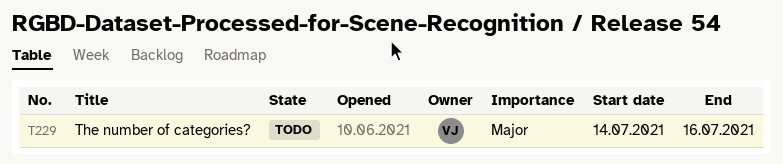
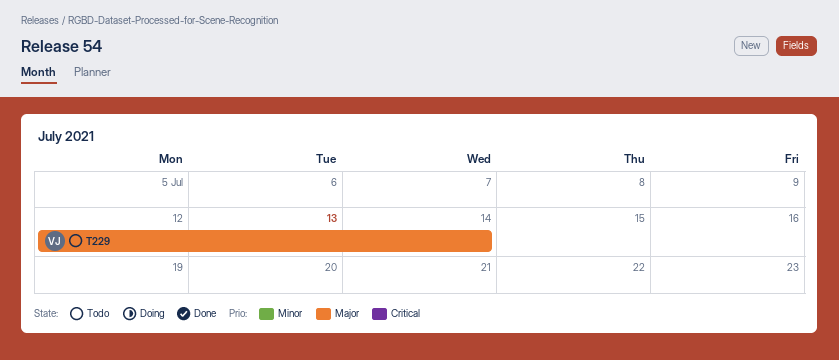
T229, start: Jul 14 -> Jul 12
T229, due: Jul 16 -> Jul 14

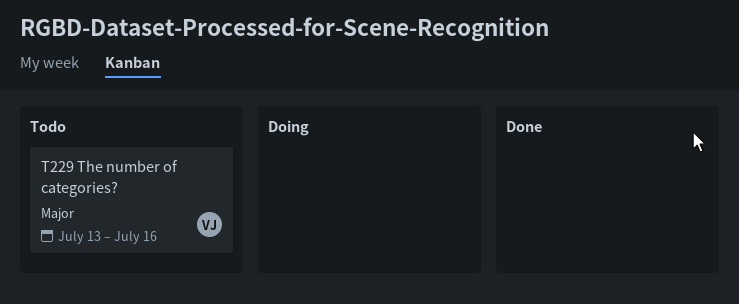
T229, start: Jul 12 -> Jul 13
T229, due: Jul 14 -> Jul 16

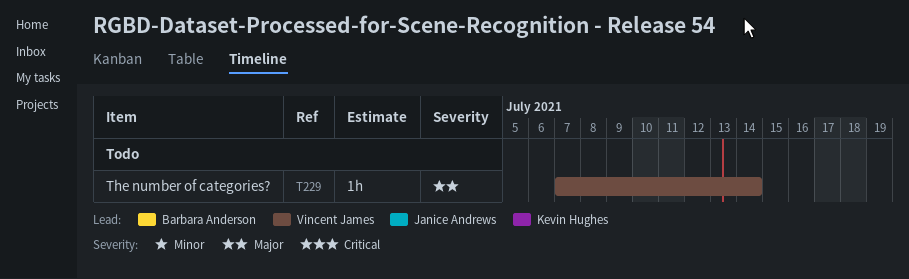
T229, start: Jul 13 -> Jul 7
T229, due: Jul 16 -> Jul 14

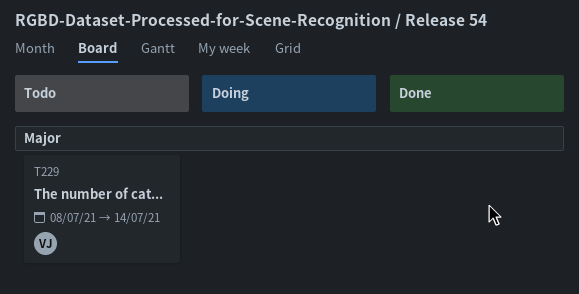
T229, start: Jul 7 -> Jul 8

